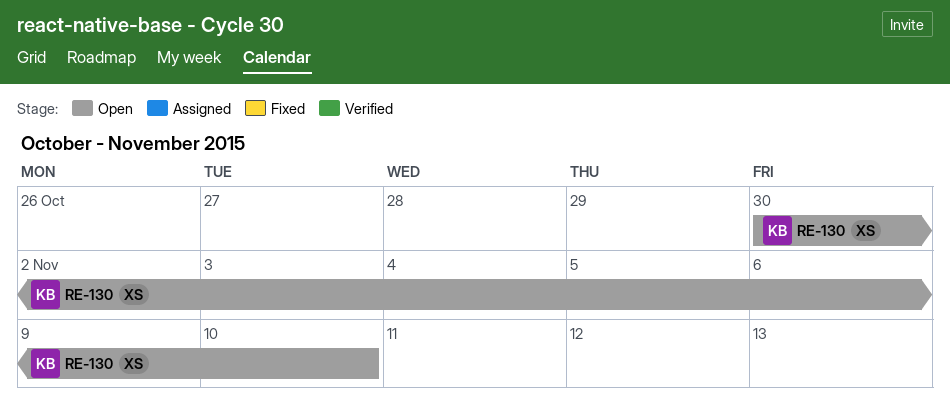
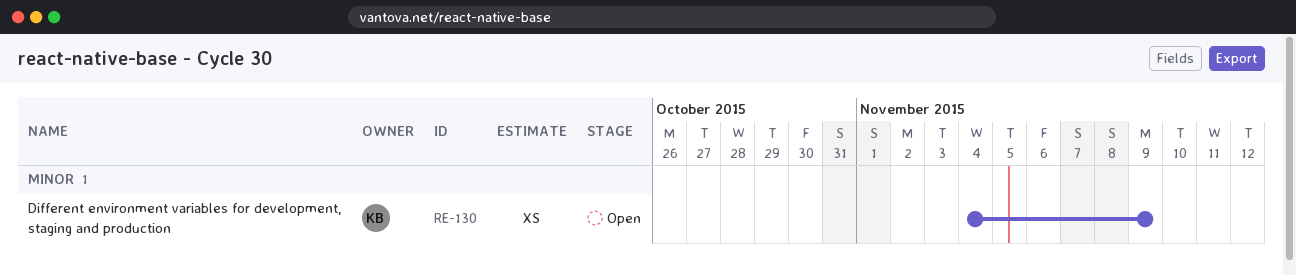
RE-130, start: Oct 30 -> Nov 4
RE-130, due: Nov 10 -> Nov 9

